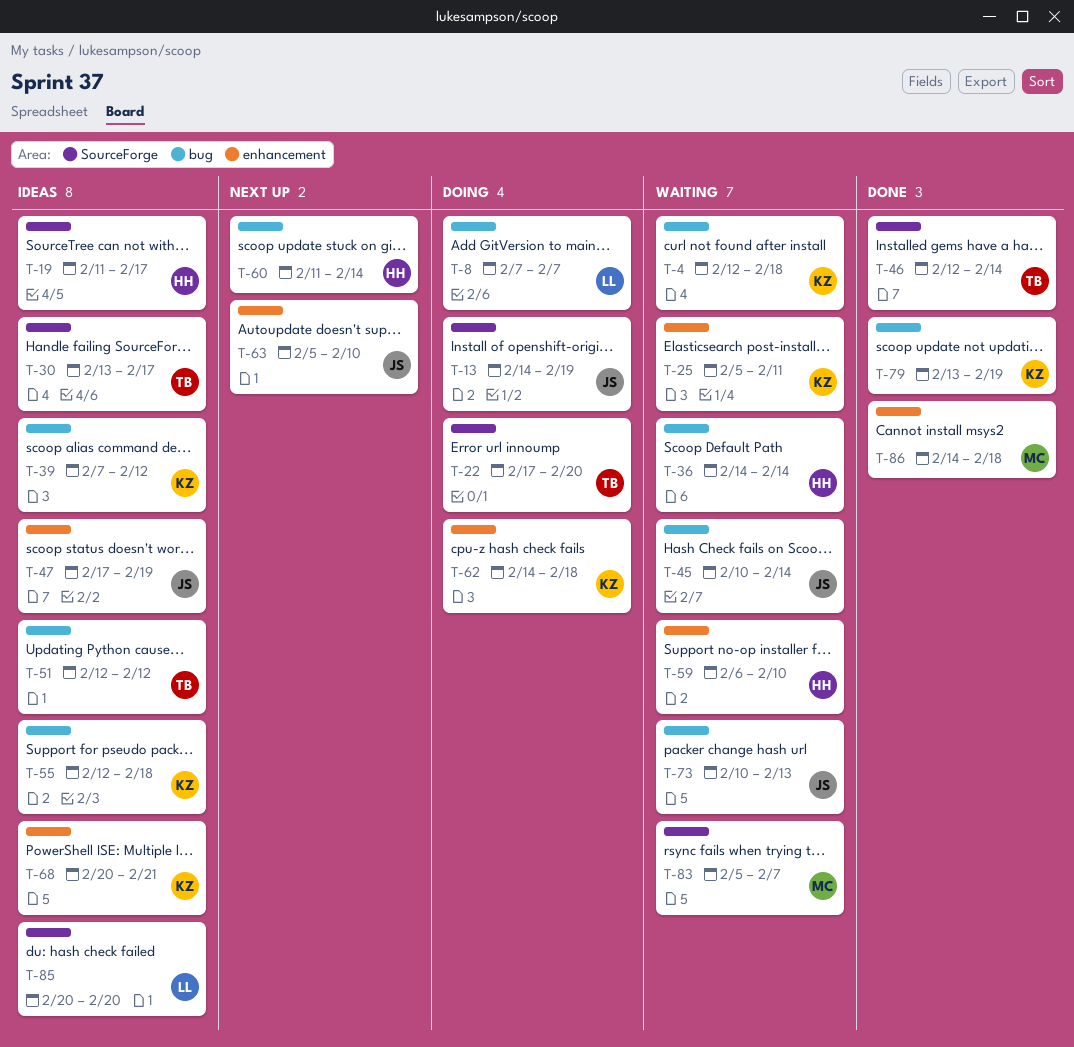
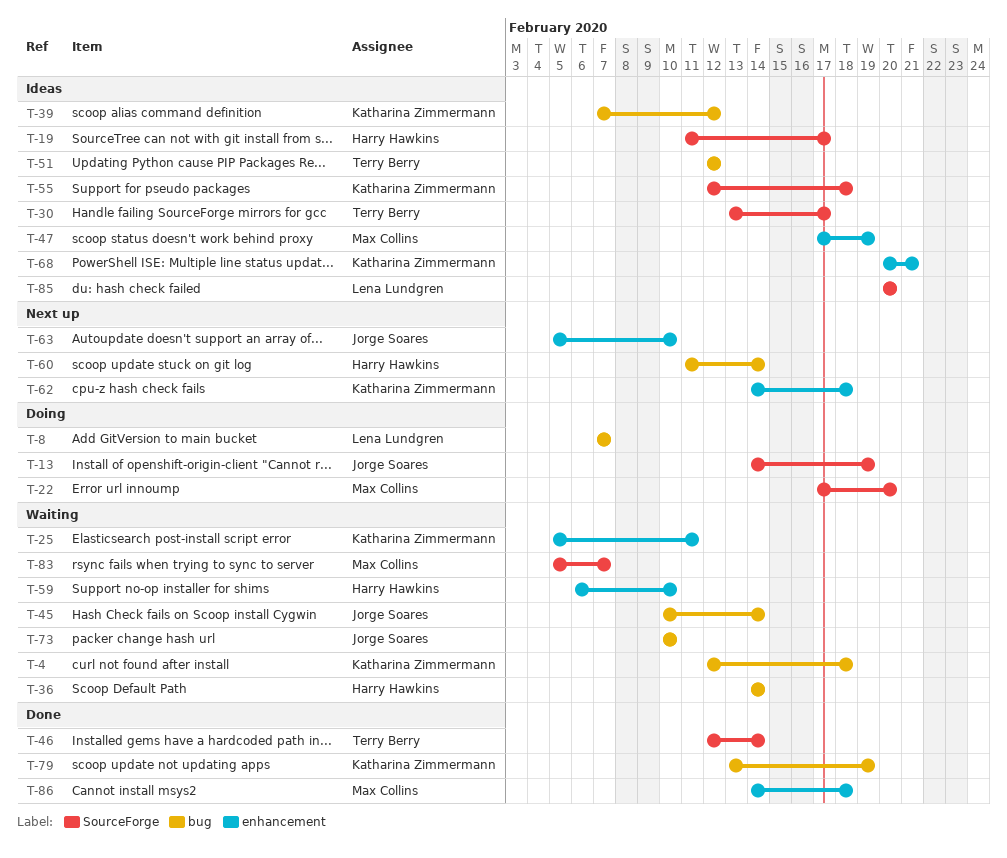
T-22, owner: Terry Berry -> Max Collins
T-47, owner: Jorge Soares -> Max Collins
T-55, label: bug -> SourceForge
T-62, status: Doing -> Next up
T-73, due: Feb 13 -> Feb 10

